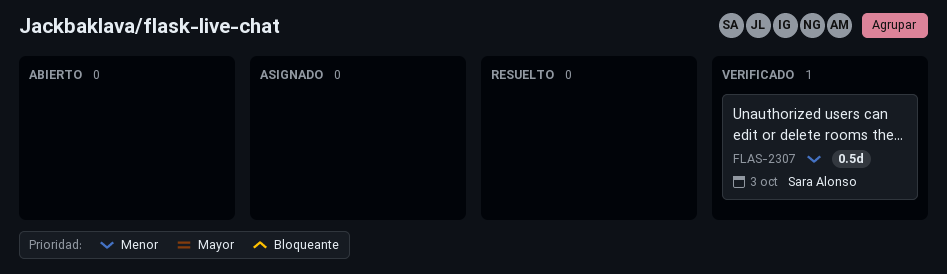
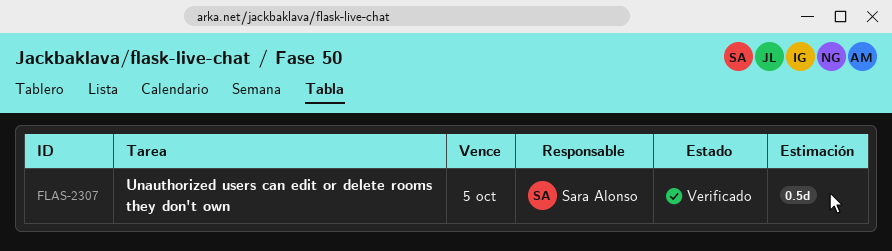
FLAS-2307, due: Oct 3 -> Oct 5

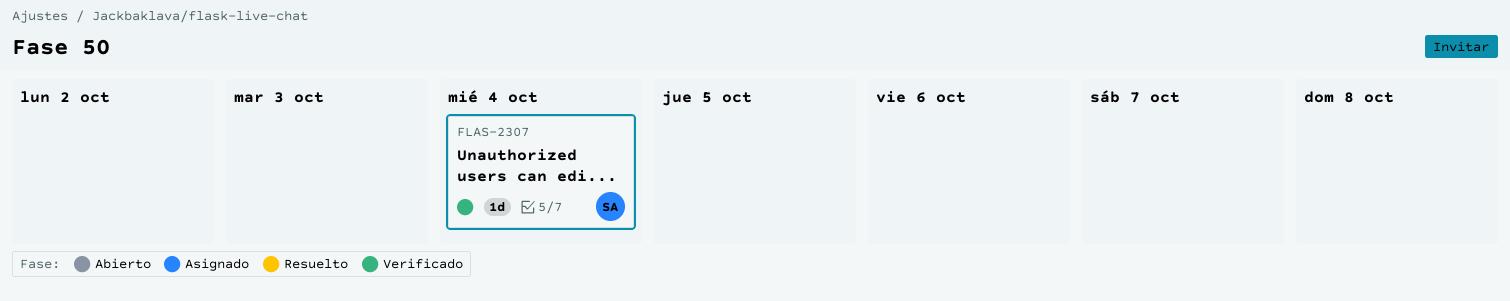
FLAS-2307, estimate: 0.5d -> 1d
FLAS-2307, due: Oct 5 -> Oct 4

